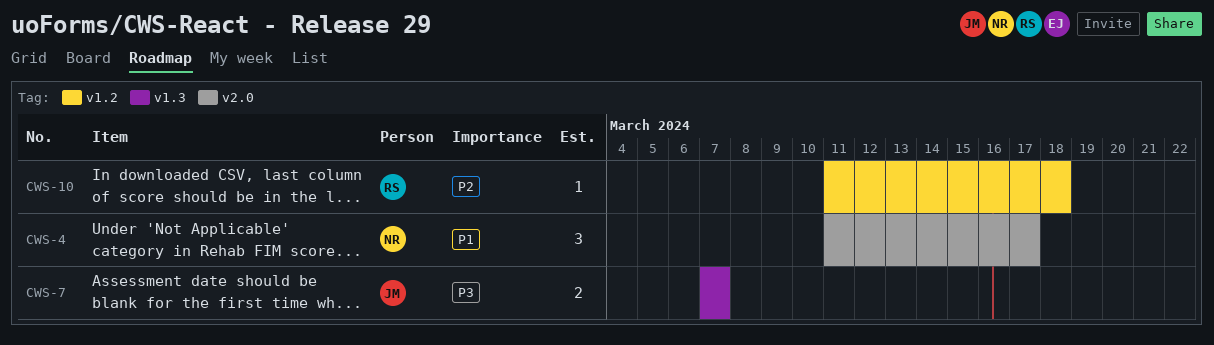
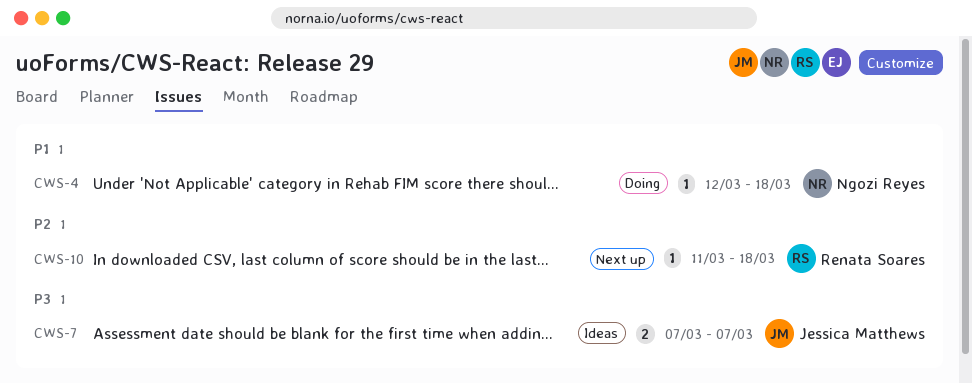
CWS-4, estimate: 3 -> 1
CWS-4, start: Mar 11 -> Mar 12
CWS-4, due: Mar 17 -> Mar 18

